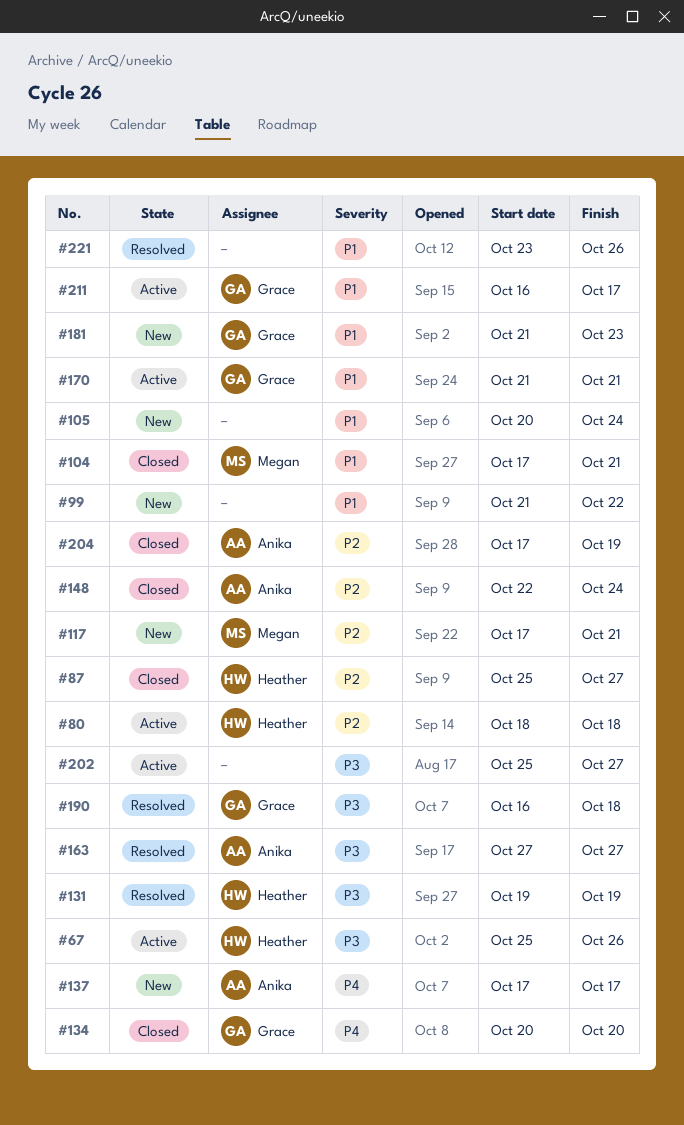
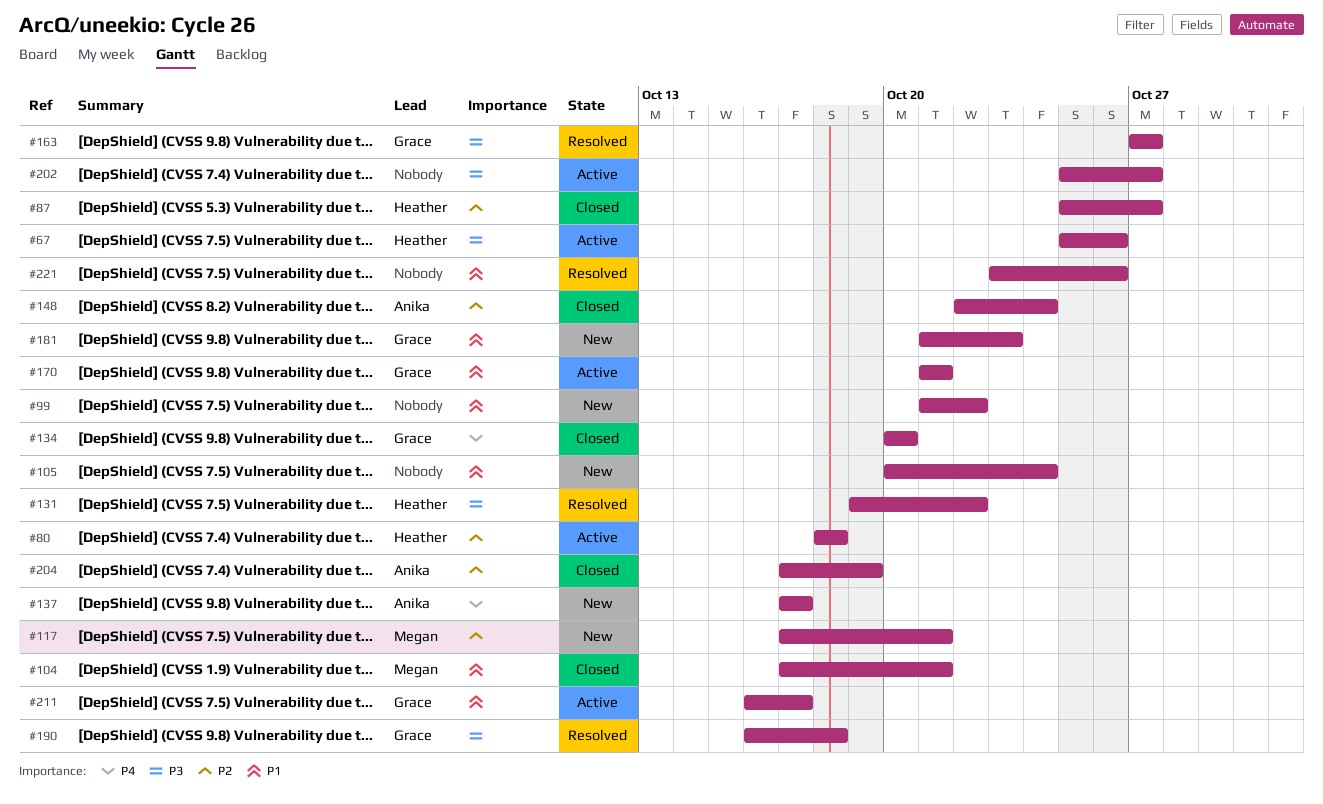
#131, due: Oct 19 -> Oct 22
#163, owner: Anika -> Grace

